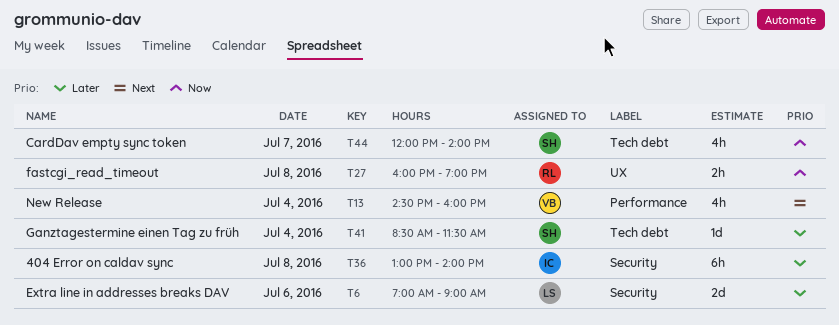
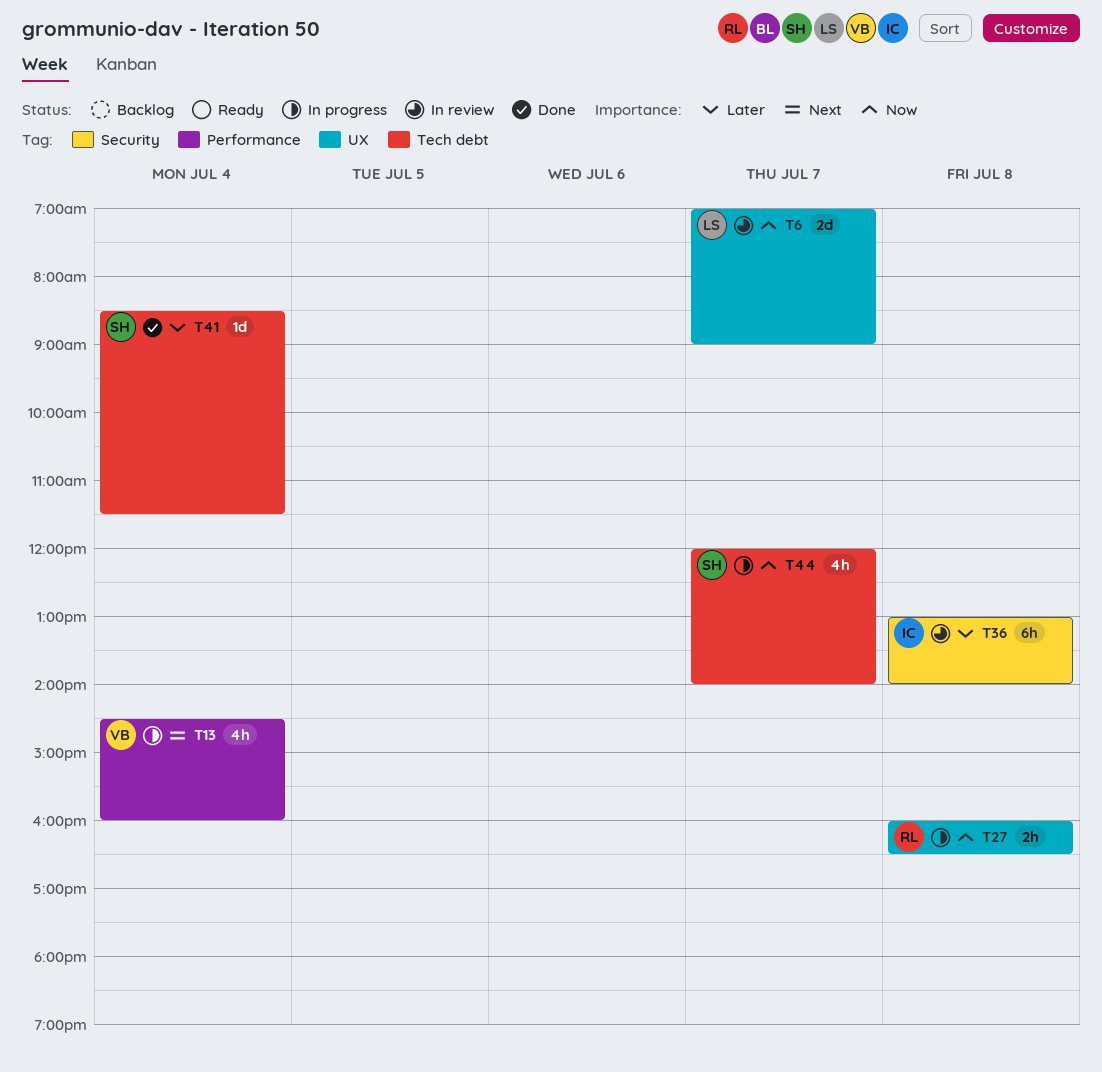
T6, priority: Later -> Now
T6, label: Security -> UX
T6, day: Jul 6 -> Jul 7
T27, ends: 19:00 -> 16:30

